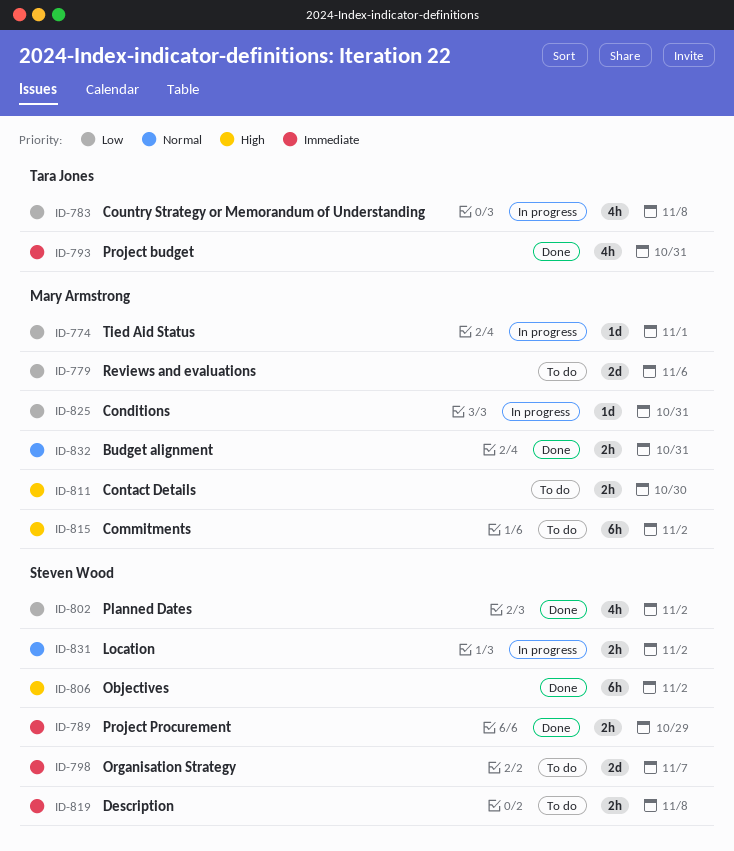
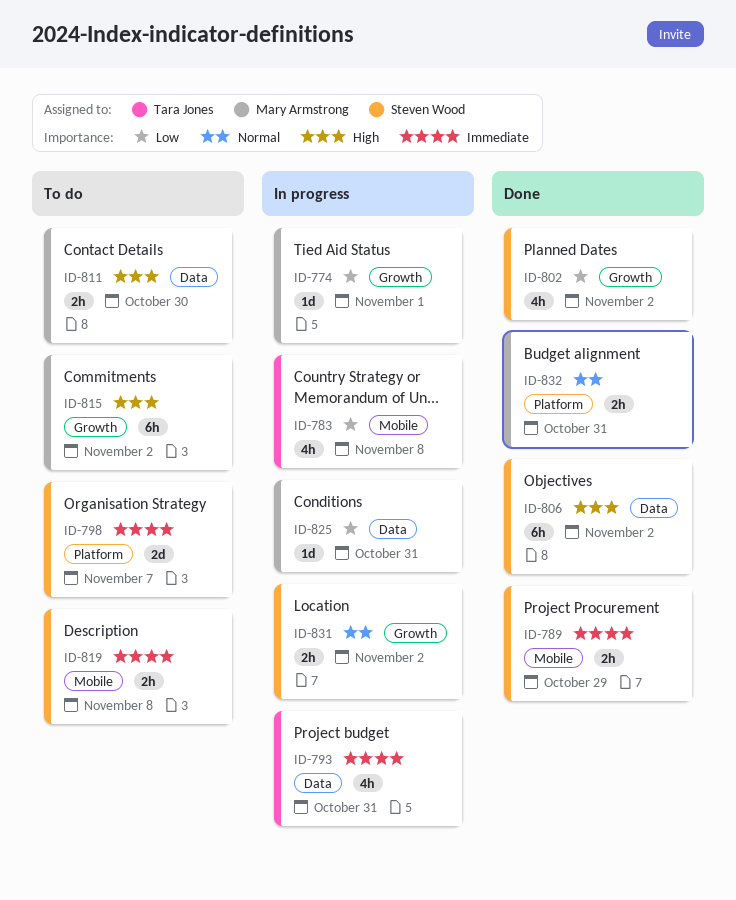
ID-779: present -> none
ID-793, status: Done -> In progress

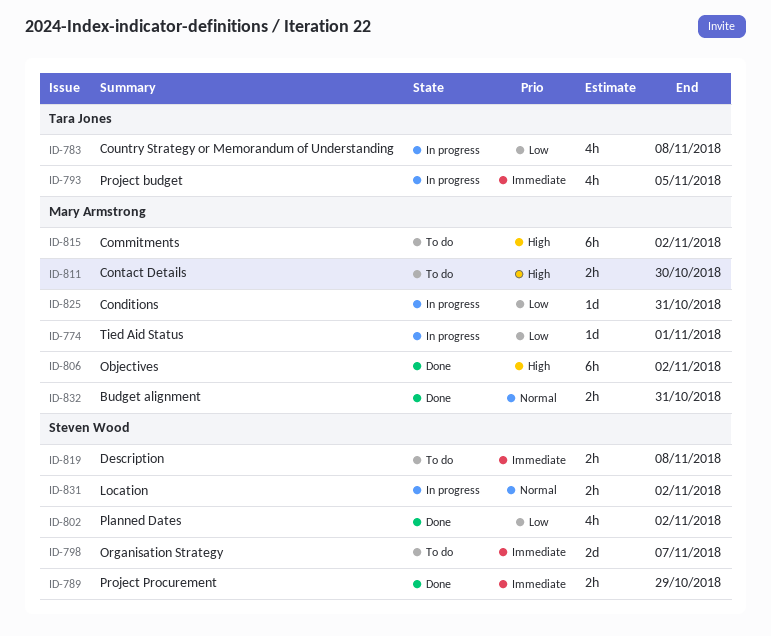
ID-793, due: Oct 31 -> Nov 5
ID-806, owner: Steven Wood -> Mary Armstrong

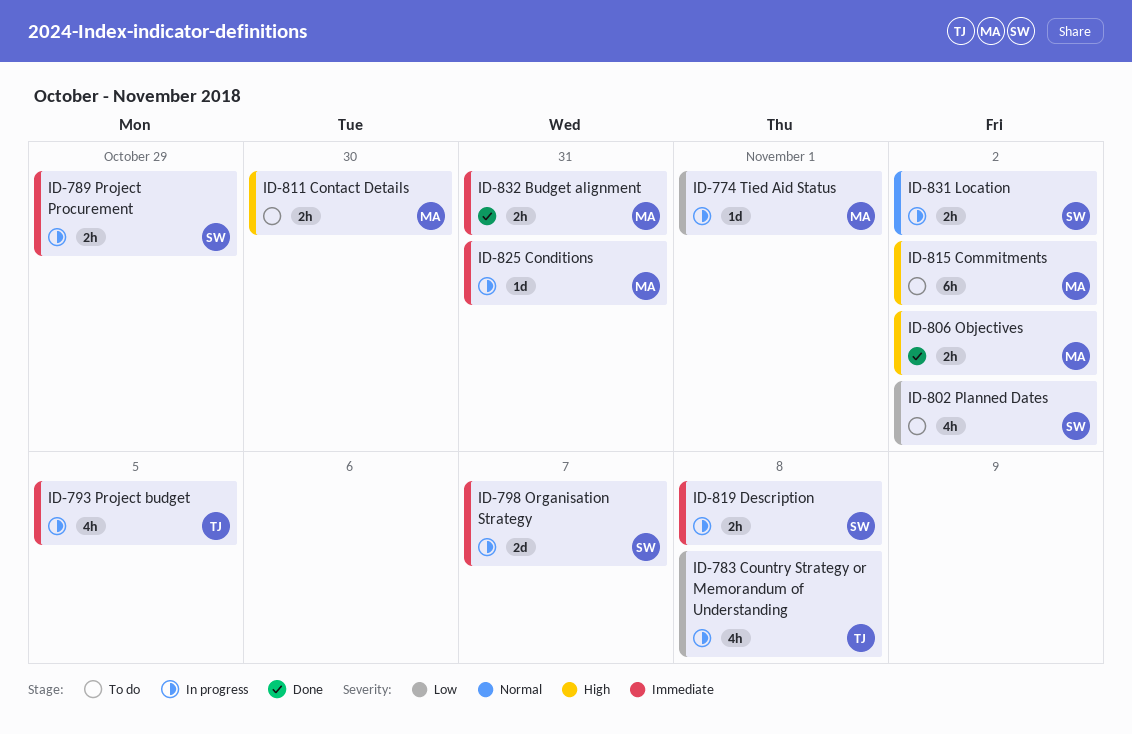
ID-789, status: Done -> In progress
ID-798, status: To do -> In progress
ID-802, status: Done -> To do
ID-806, estimate: 6h -> 2h
ID-819, status: To do -> In progress
ID-825, priority: Low -> Immediate
ID-832, priority: Normal -> Immediate

